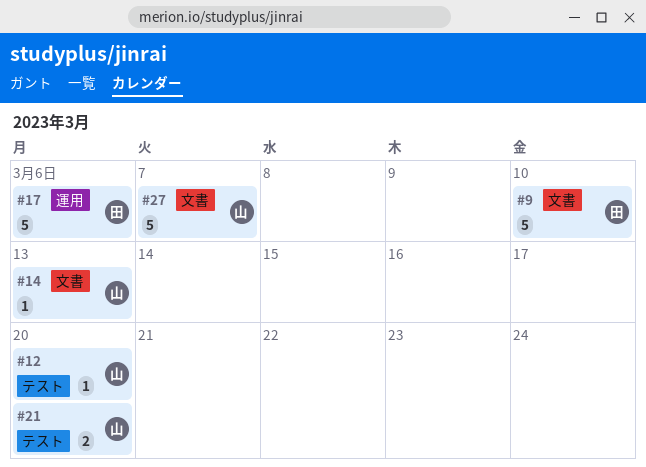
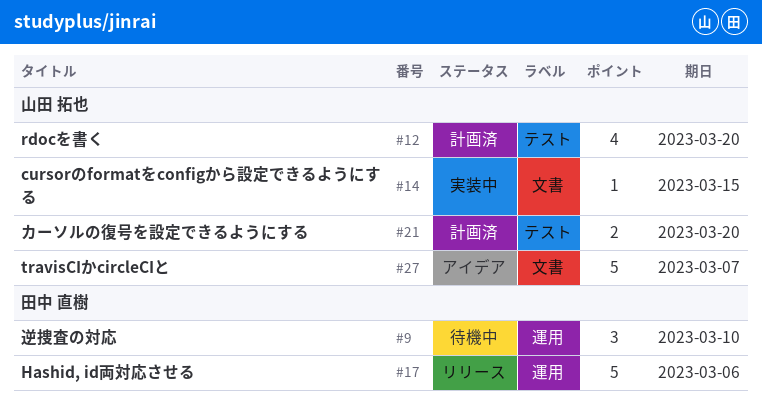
#9, label: 文書 -> 運用
#9, estimate: 5 -> 3
#12, estimate: 1 -> 4
#14, due: Mar 13 -> Mar 15

